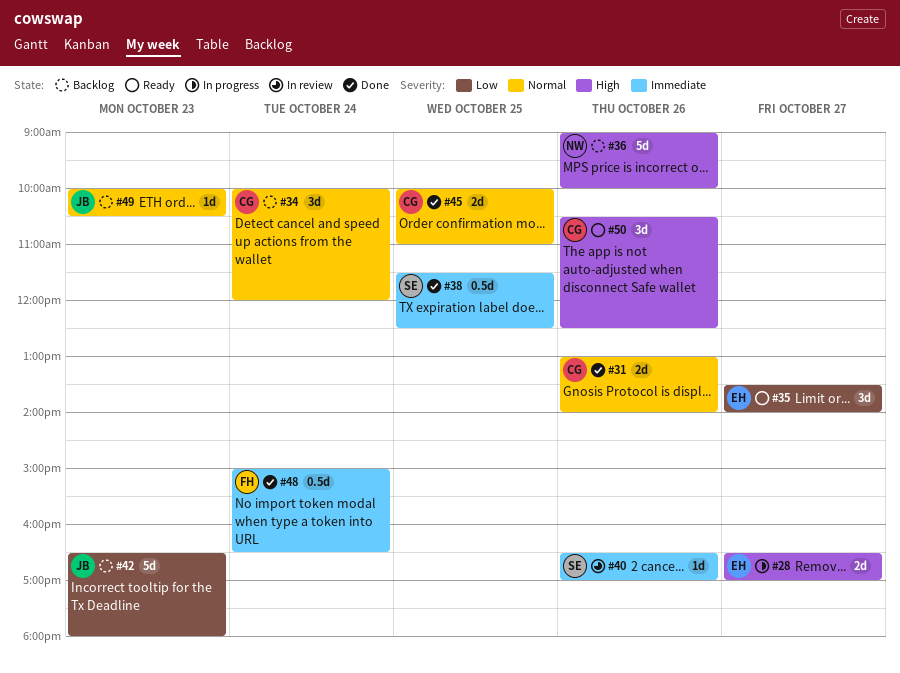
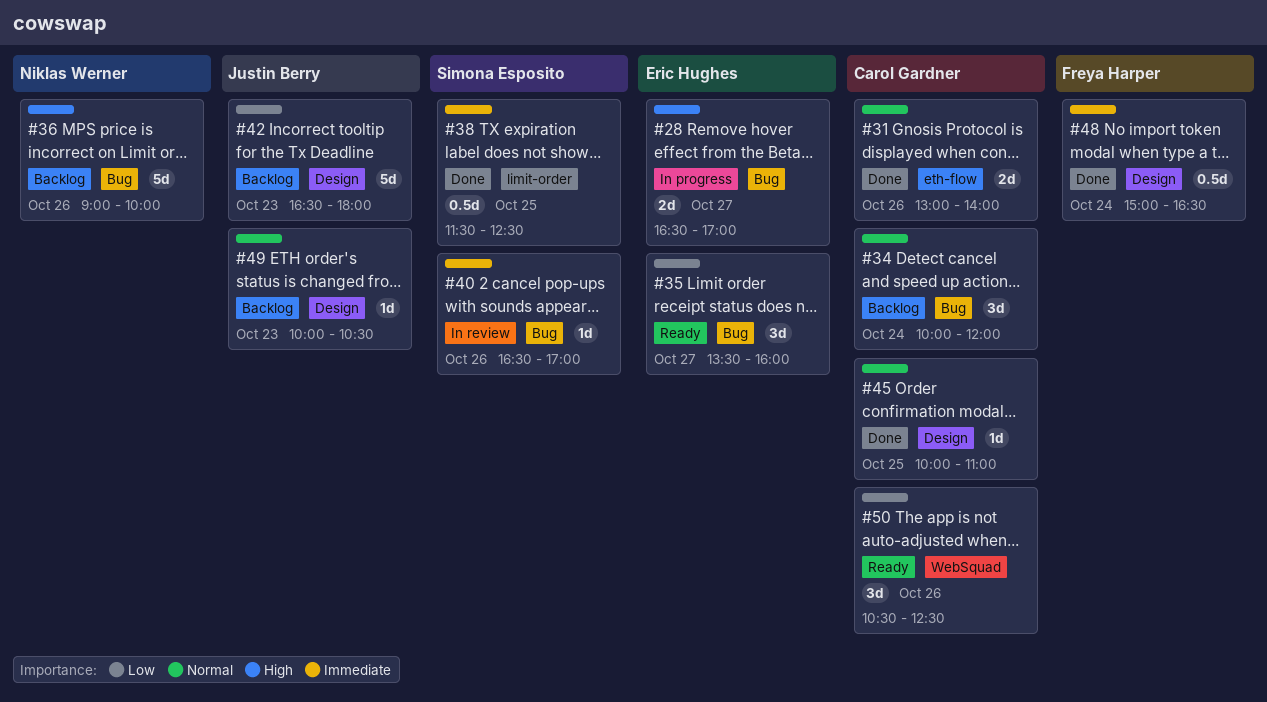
#35, ends: 14:00 -> 16:00
#45, estimate: 2d -> 1d
#50, priority: High -> Low

